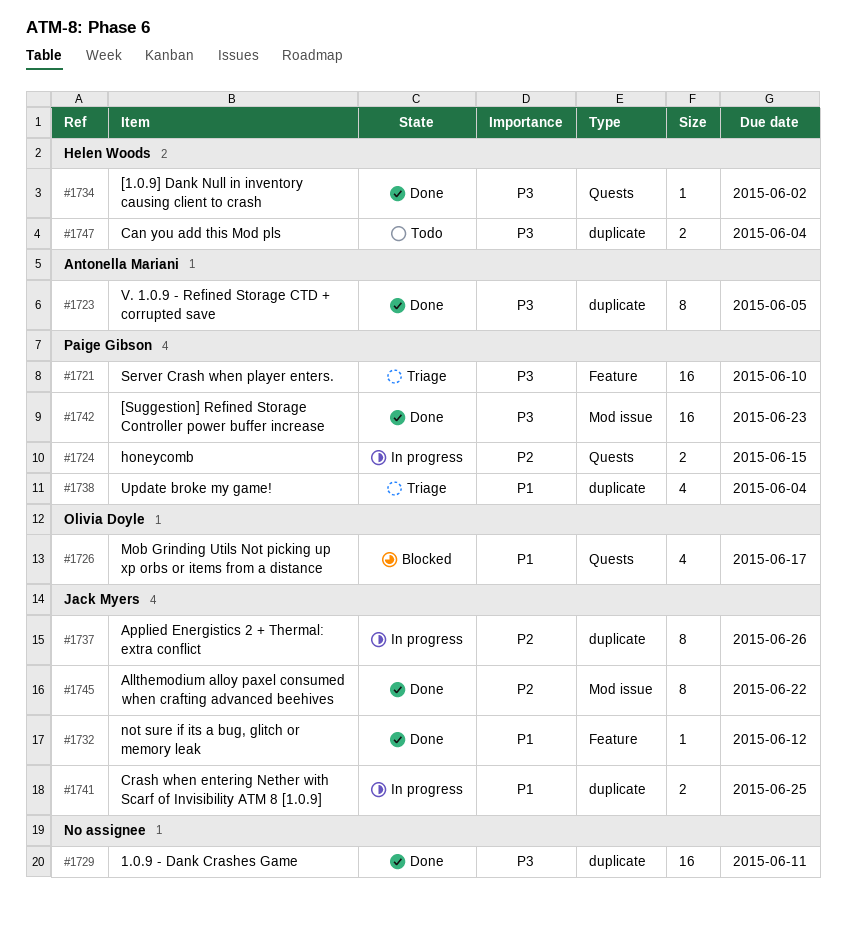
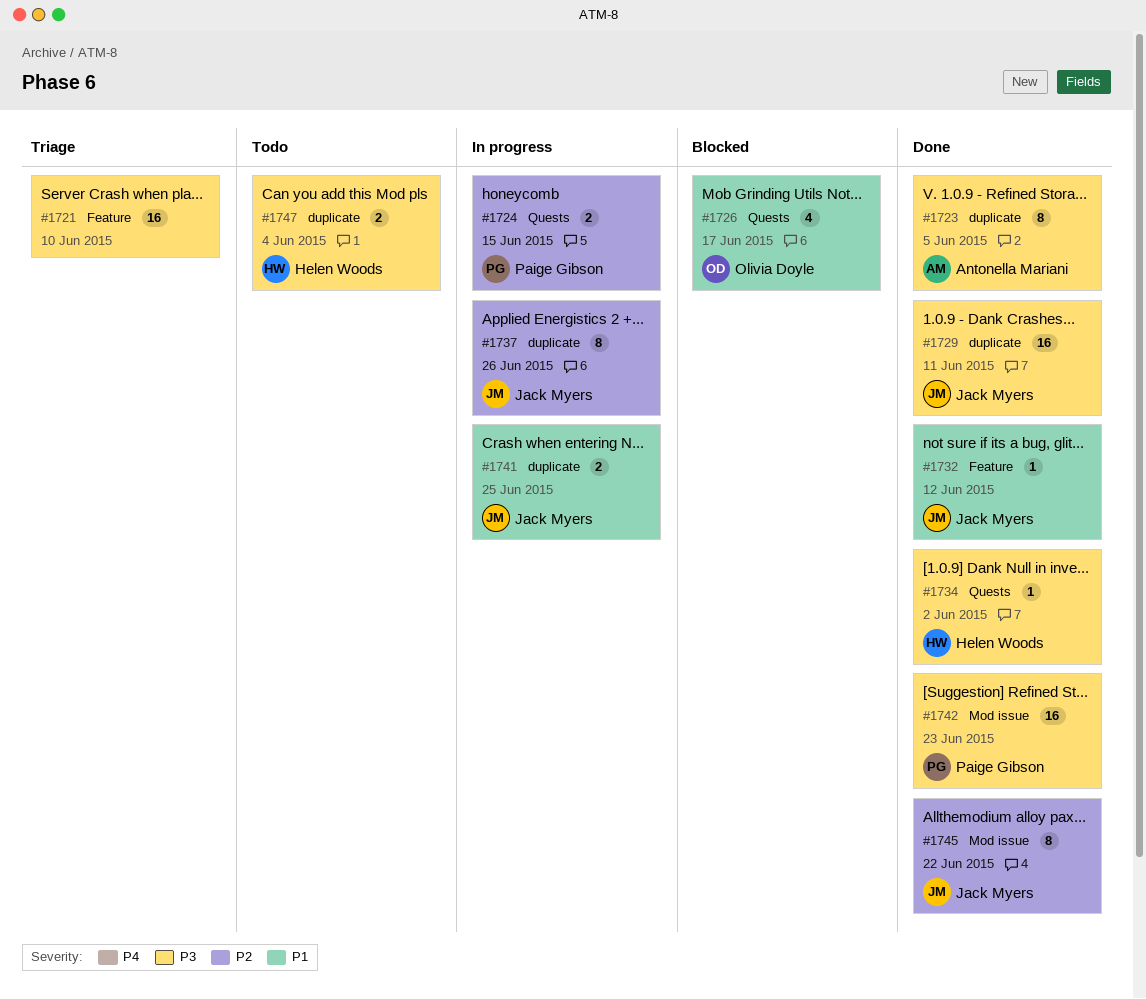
#1721, owner: Paige Gibson -> none
#1729, owner: none -> Jack Myers
#1738: present -> none

